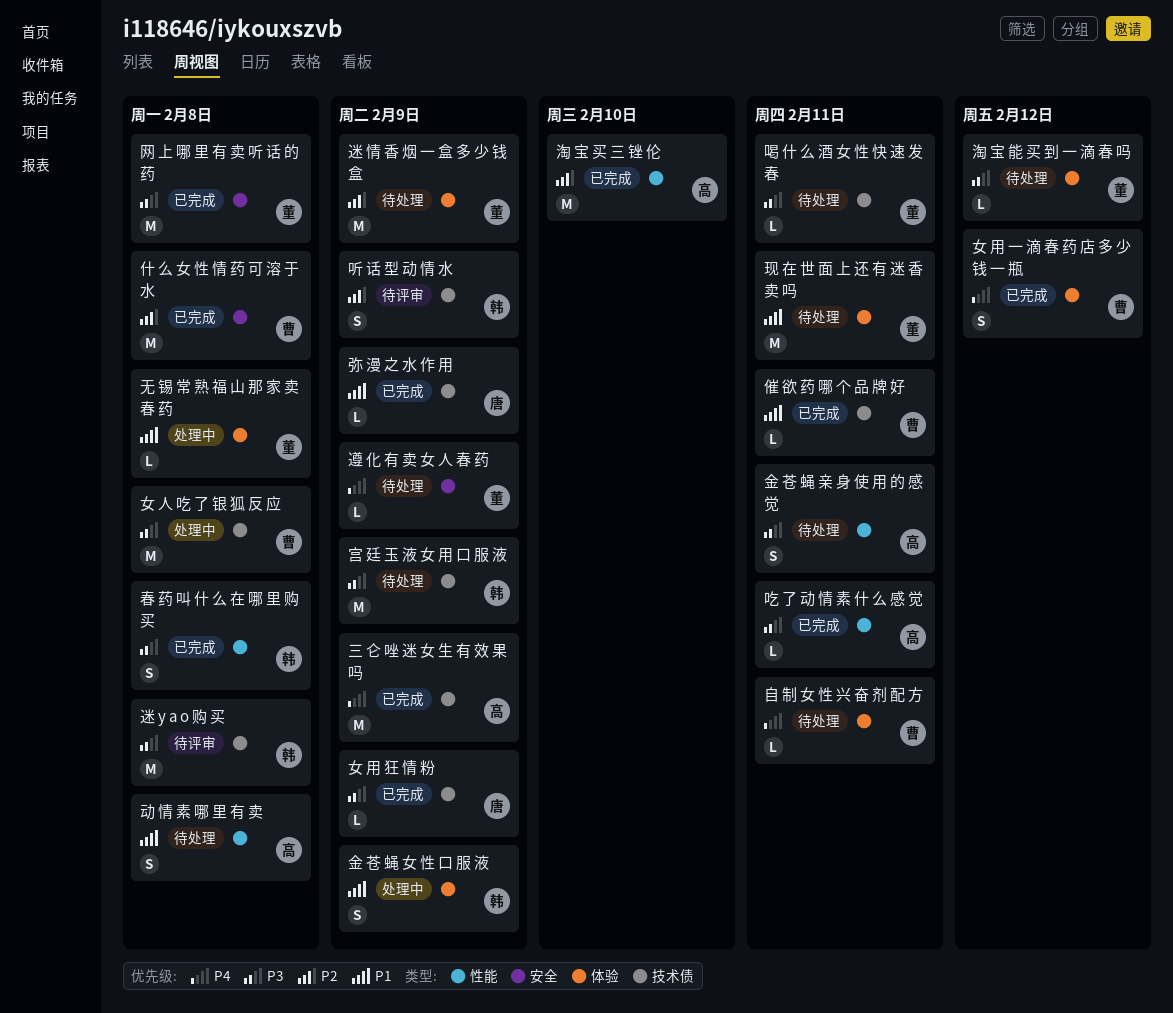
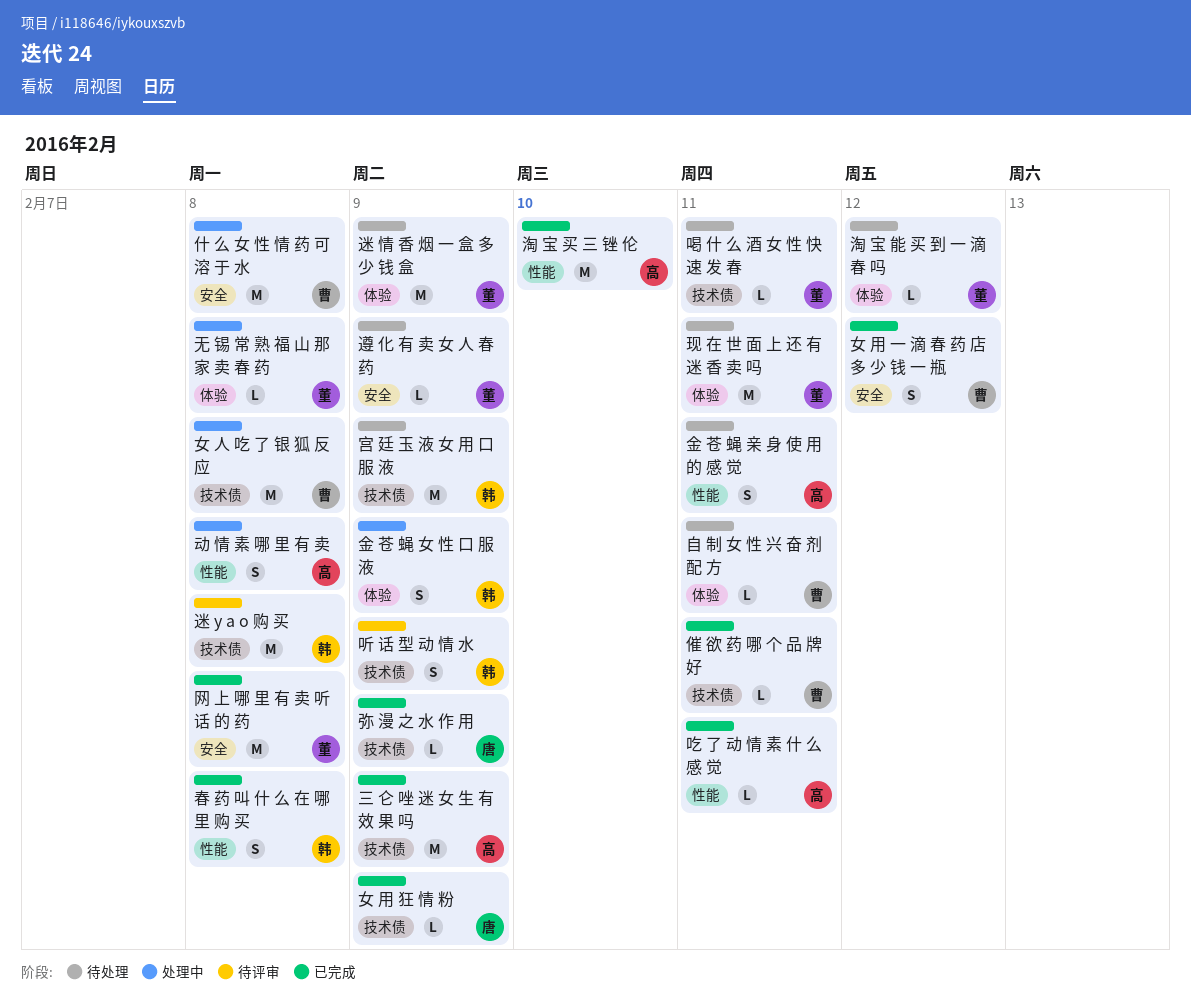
什 么 女 性 情 药 可 溶 于 水, status: 已完成 -> 处理中
动 情 素 哪 里 有 卖, status: 待处理 -> 处理中
女 用 一 滴 春 药 店 多 少 钱 一 瓶, label: 体验 -> 安全

